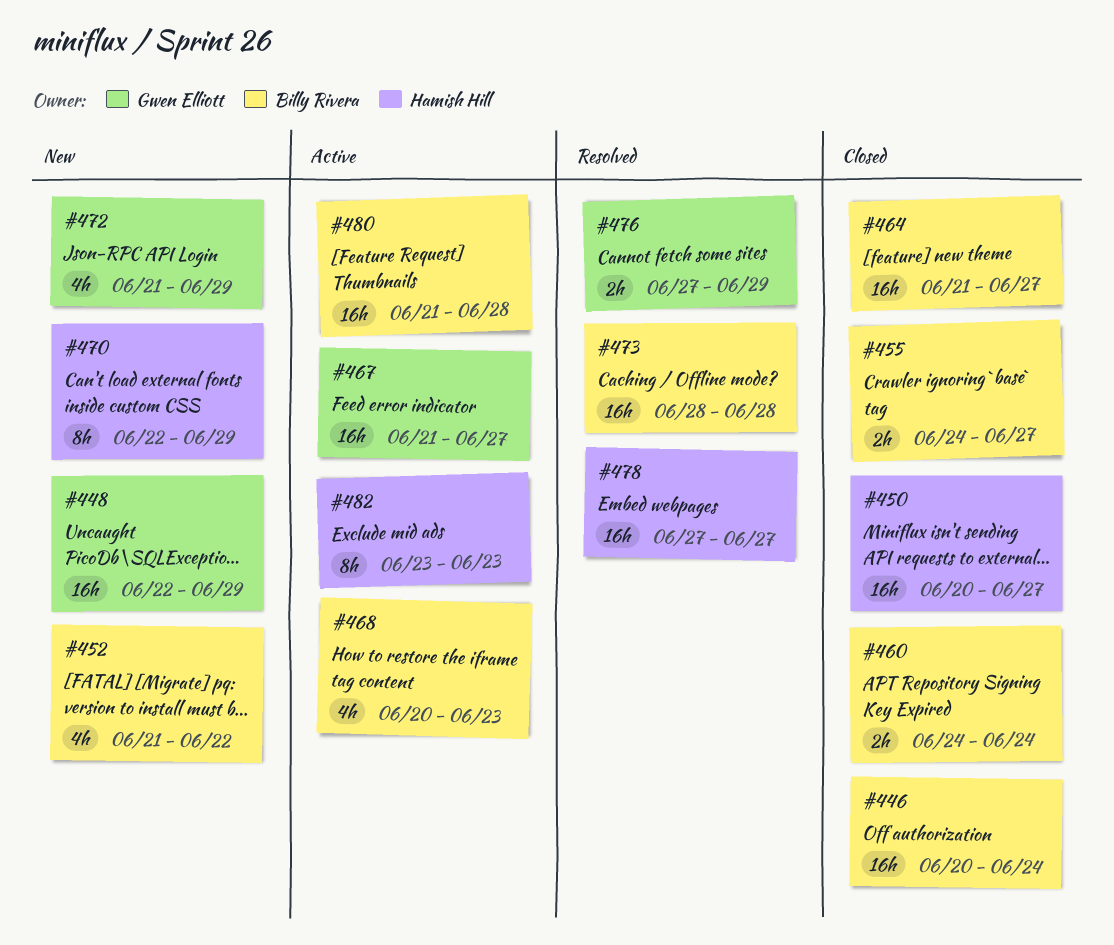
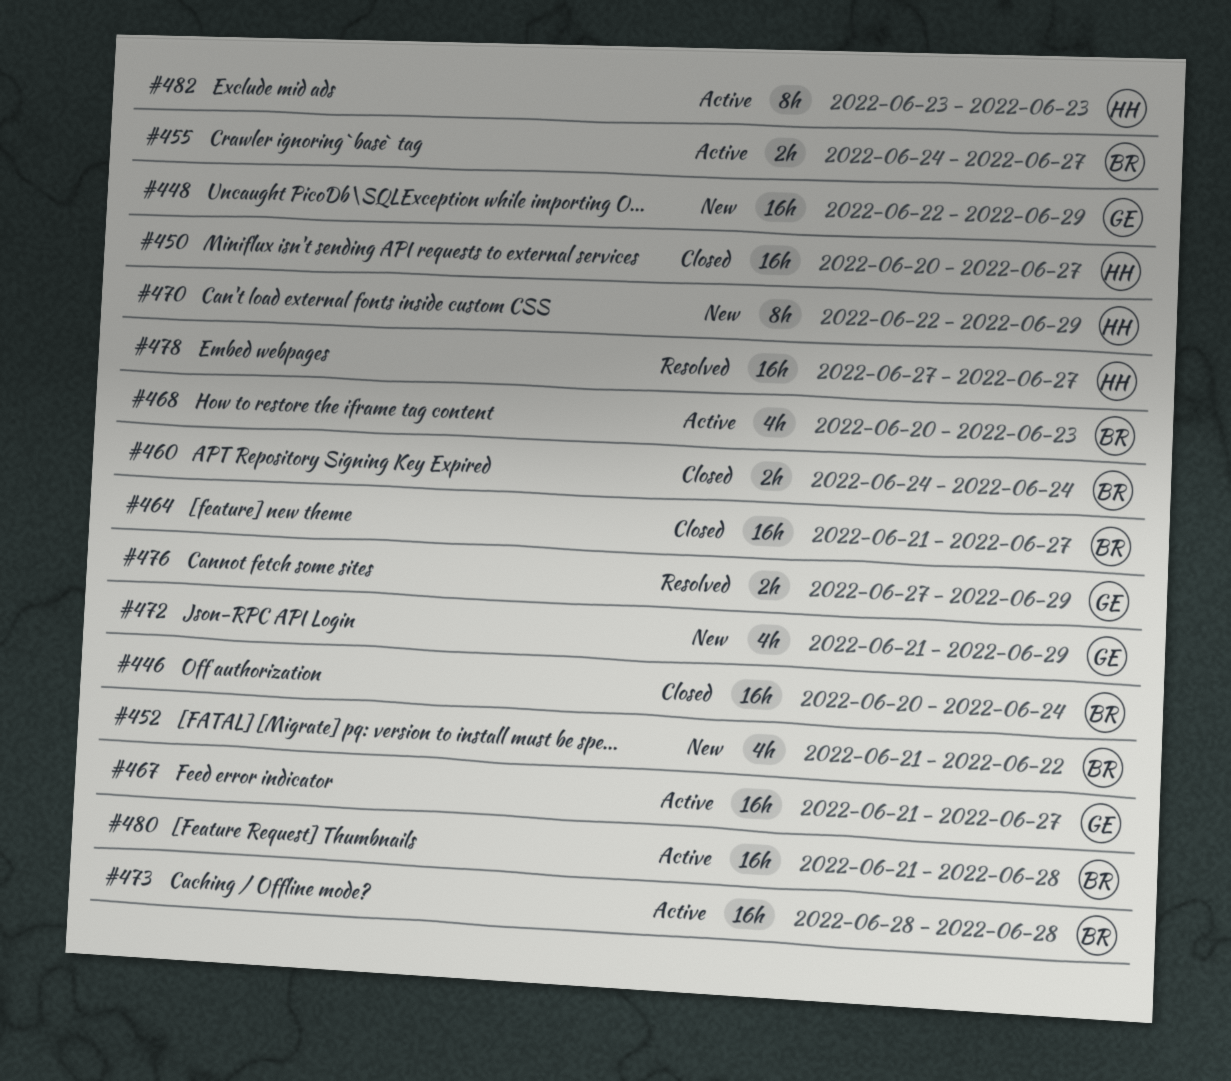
#455, status: Closed -> Active
#473, status: Resolved -> Active

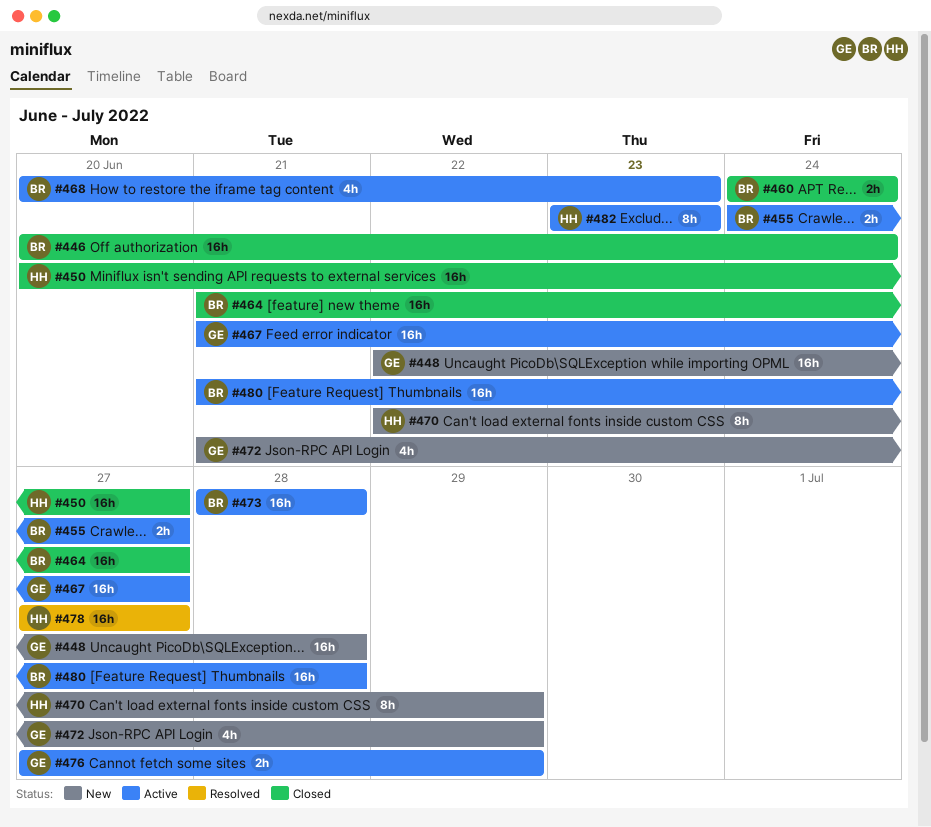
#448, due: Jun 29 -> Jun 28
#452: present -> none
#476, status: Resolved -> Active

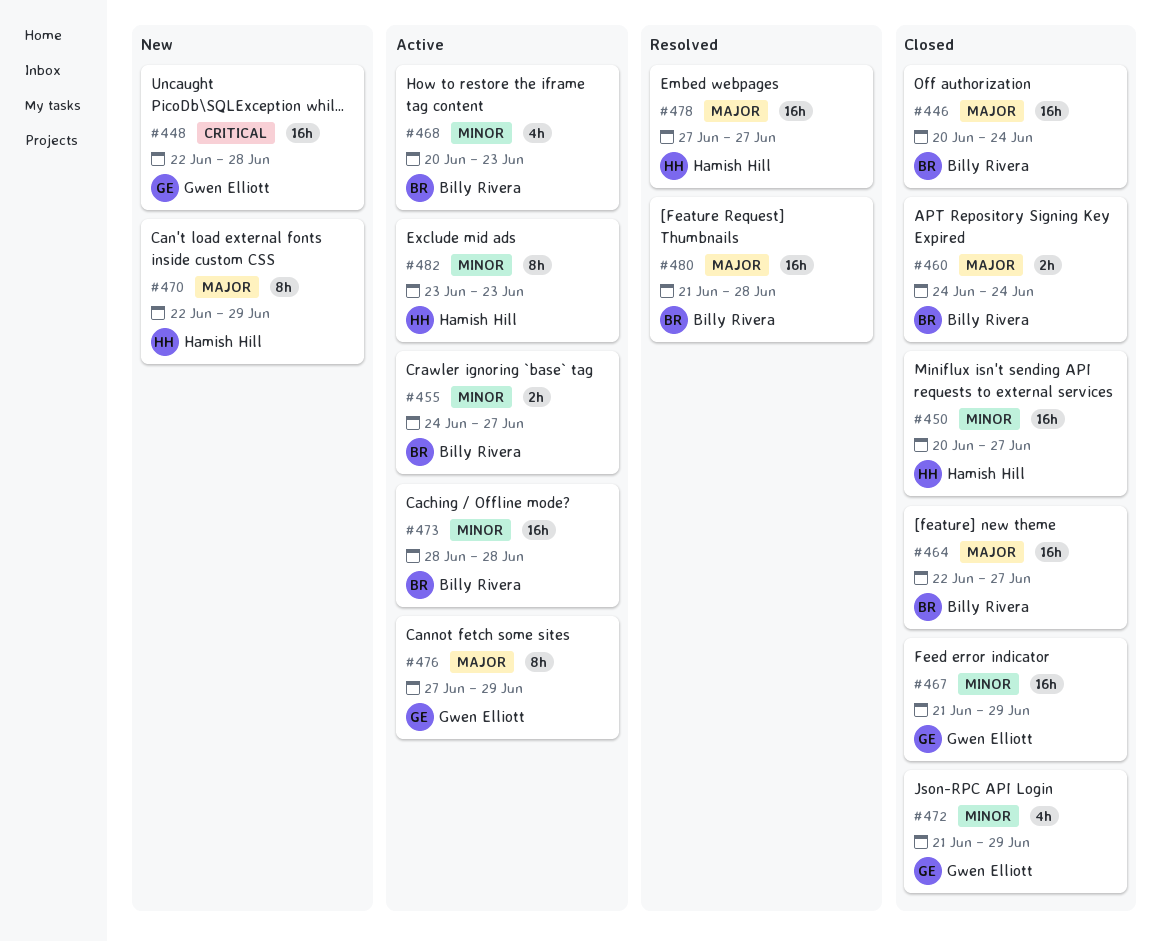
#464, start: Jun 21 -> Jun 22
#467, status: Active -> Closed
#467, due: Jun 27 -> Jun 29
#472, status: New -> Closed
#476, estimate: 2h -> 8h
#480, status: Active -> Resolved

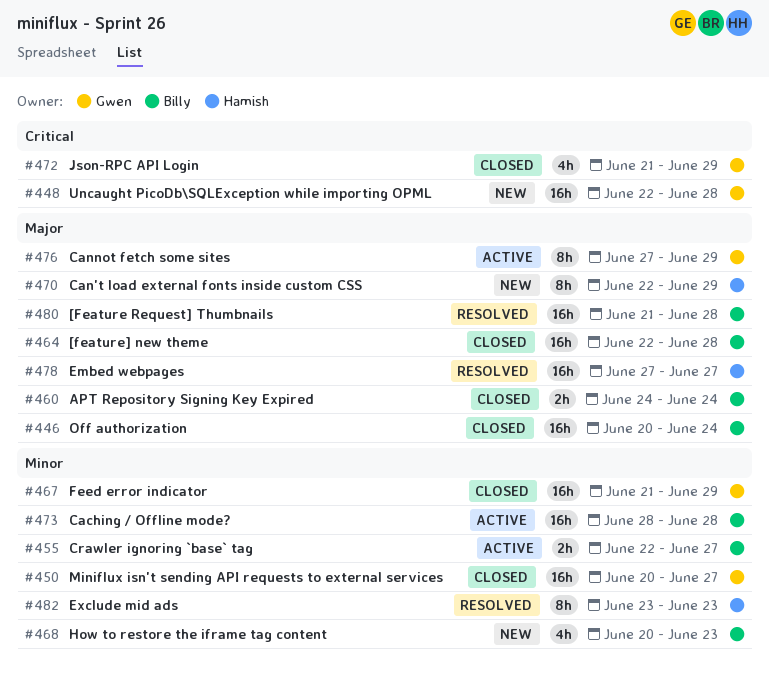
#450, owner: Hamish Hill -> Gwen Elliott
#455, start: Jun 24 -> Jun 22
#464, due: Jun 27 -> Jun 28
#468, status: Active -> New
#472, priority: Minor -> Critical
#482, status: Active -> Resolved

